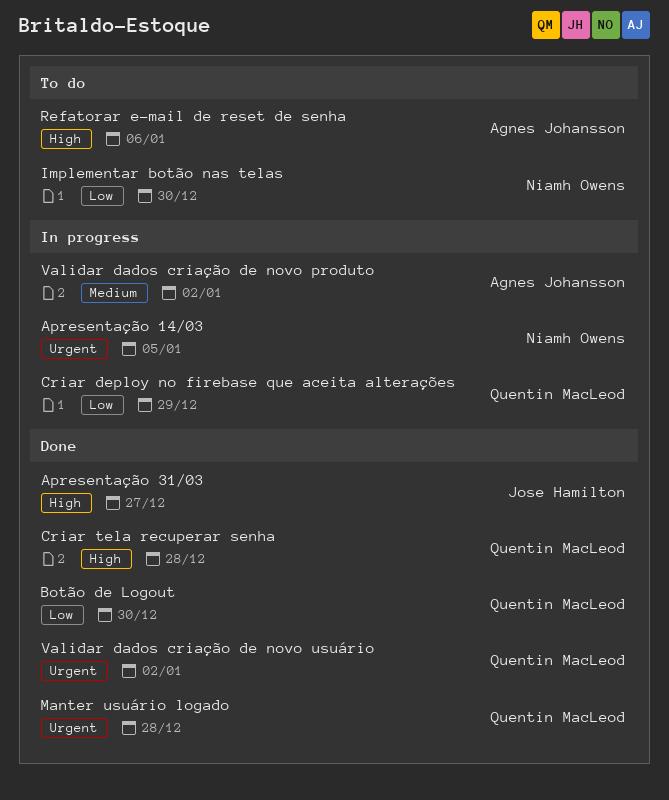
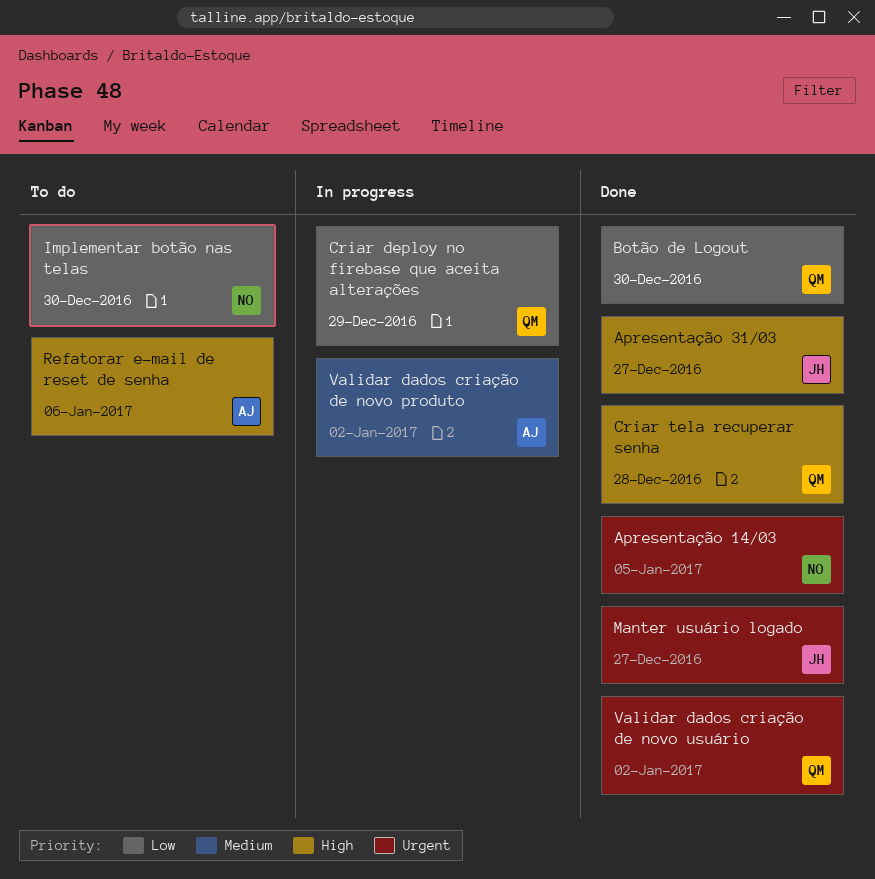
Apresentação 14/03, status: In progress -> Done
Manter usuário logado, owner: Quentin MacLeod -> Jose Hamilton
Manter usuário logado, due: Dec 28 -> Dec 27

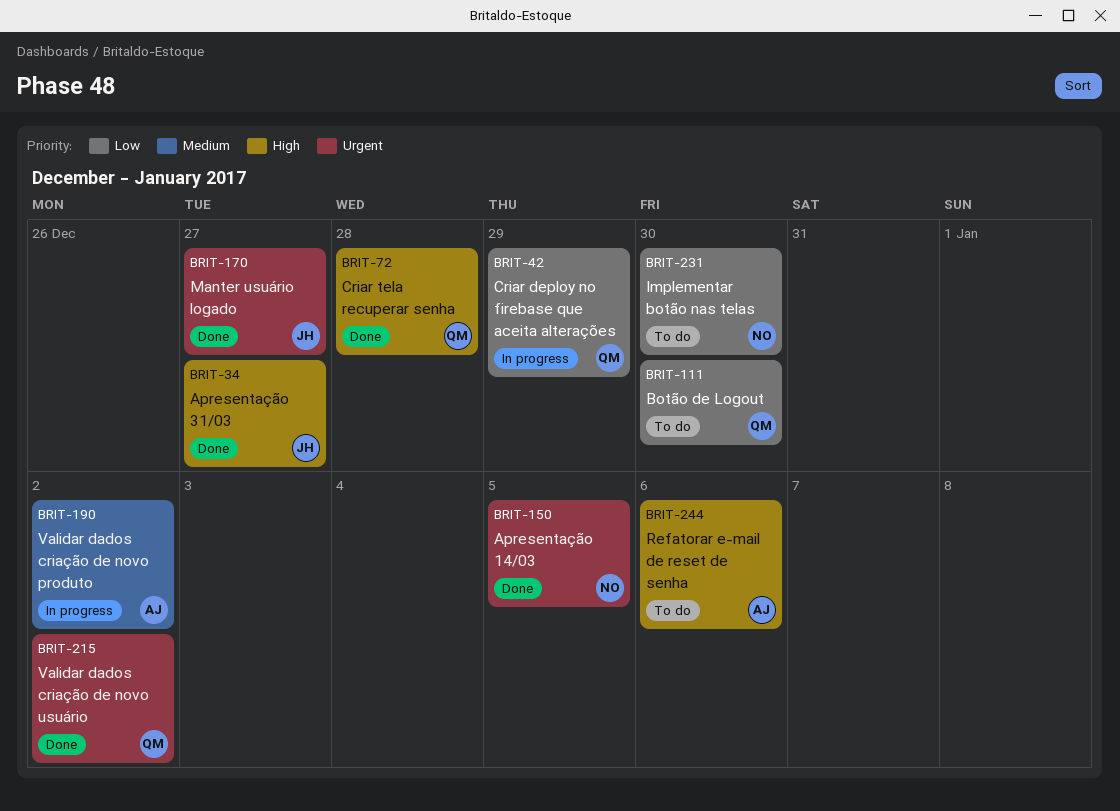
Botão de Logout, status: Done -> To do

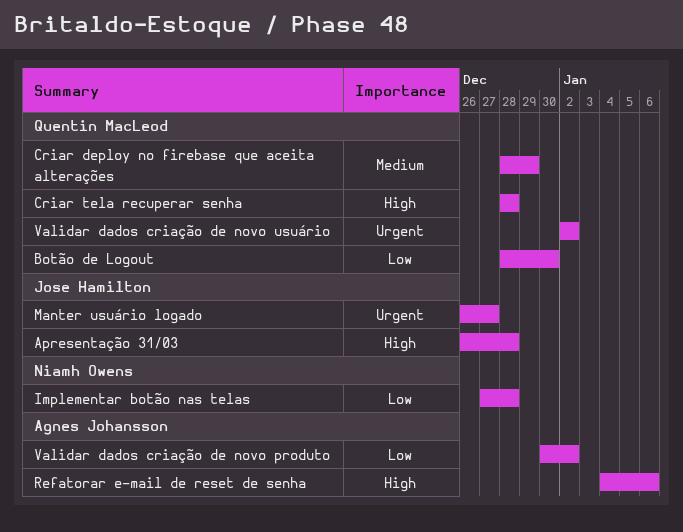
Apresentação 14/03: present -> none
Apresentação 31/03, due: Dec 27 -> Dec 28
Criar deploy no firebase que aceita alterações, priority: Low -> Medium
Implementar botão nas telas, due: Dec 30 -> Dec 28
Validar dados criação de novo produto, priority: Medium -> Low

